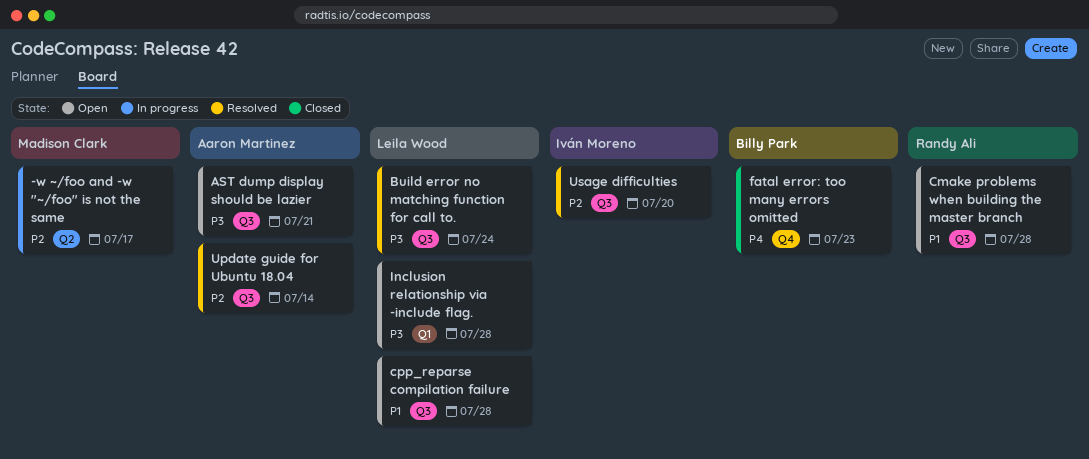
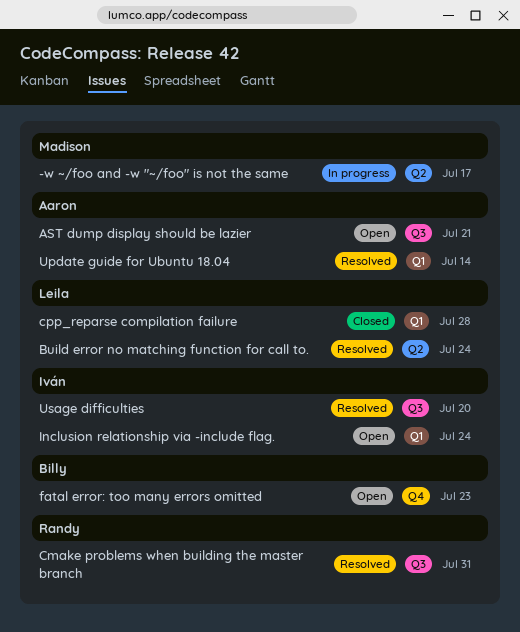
Build error no matching function for call to., label: Q3 -> Q2
Cmake problems when building the master branch, status: Open -> Resolved
Cmake problems when building the master branch, due: Jul 28 -> Jul 31
cpp_reparse compilation failure, status: Open -> Closed
cpp_reparse compilation failure, label: Q3 -> Q1
fatal error: too many errors omitted, status: Closed -> Open
Inclusion relationship via -include flag., owner: Leila Wood -> Iván Moreno
Inclusion relationship via -include flag., due: Jul 28 -> Jul 24
Update guide for Ubuntu 18.04, label: Q3 -> Q1

